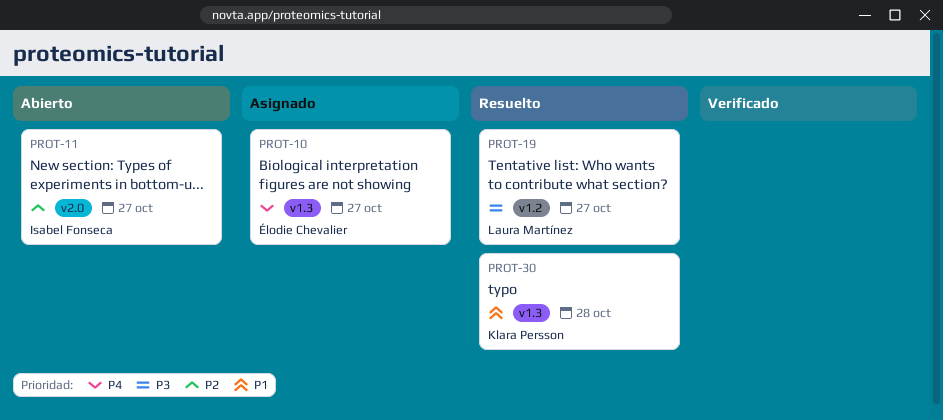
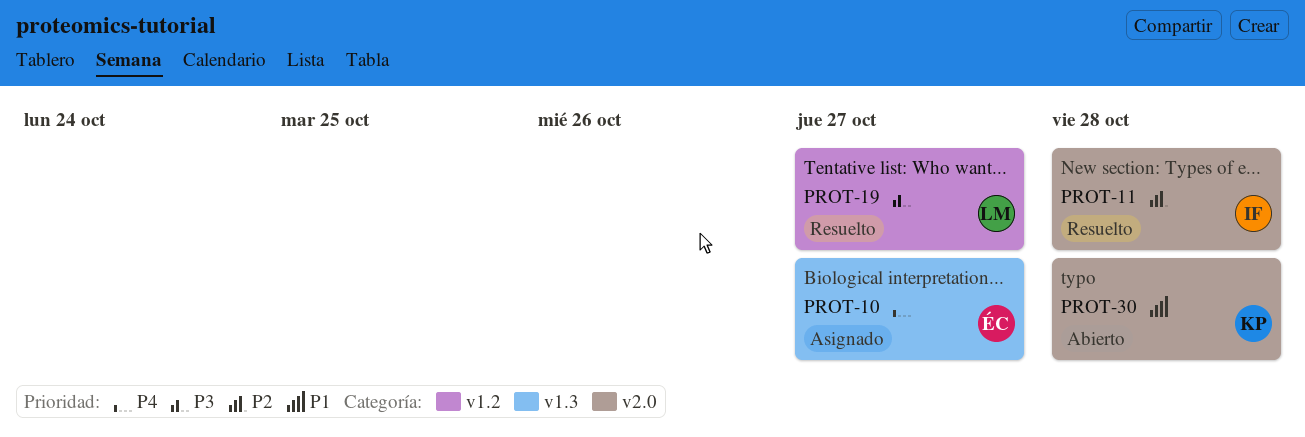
PROT-11, status: Abierto -> Resuelto
PROT-11, due: Oct 27 -> Oct 28
PROT-30, status: Resuelto -> Abierto
PROT-30, label: v1.3 -> v2.0

